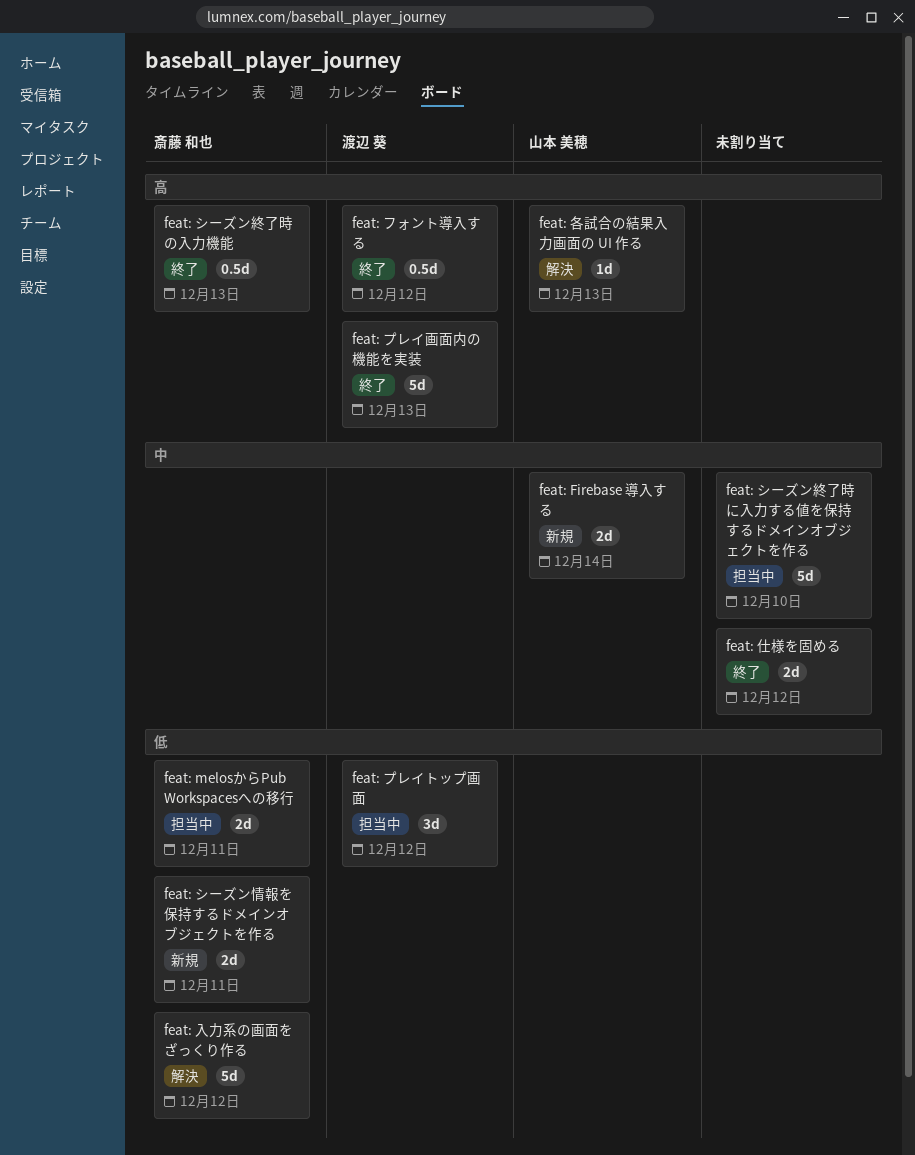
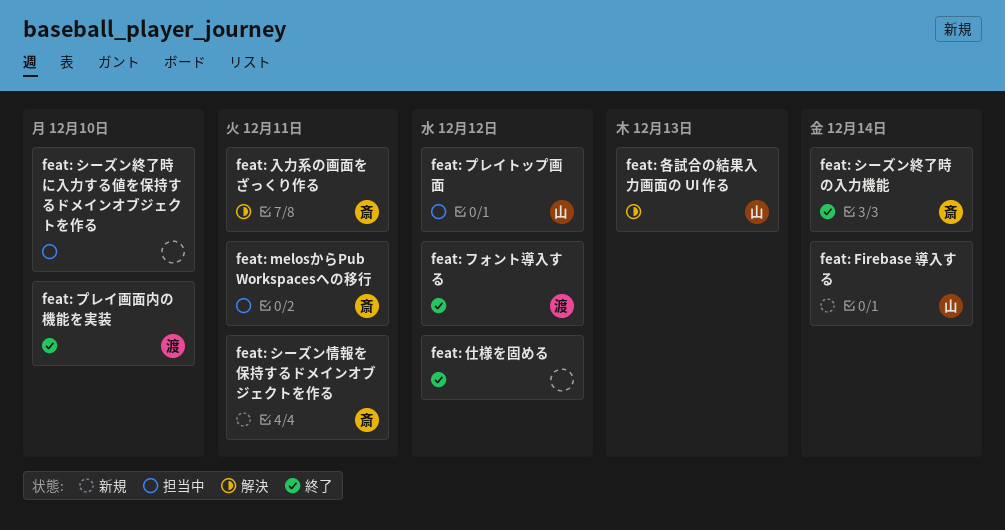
feat: シーズン終了時の入力機能, due: Dec 13 -> Dec 14
feat: プレイトップ画面, owner: 渡辺 葵 -> 山本 美穂
feat: プレイ画面内の機能を実装, due: Dec 13 -> Dec 10
feat: 入力系の画面をざっくり作る, due: Dec 12 -> Dec 11

